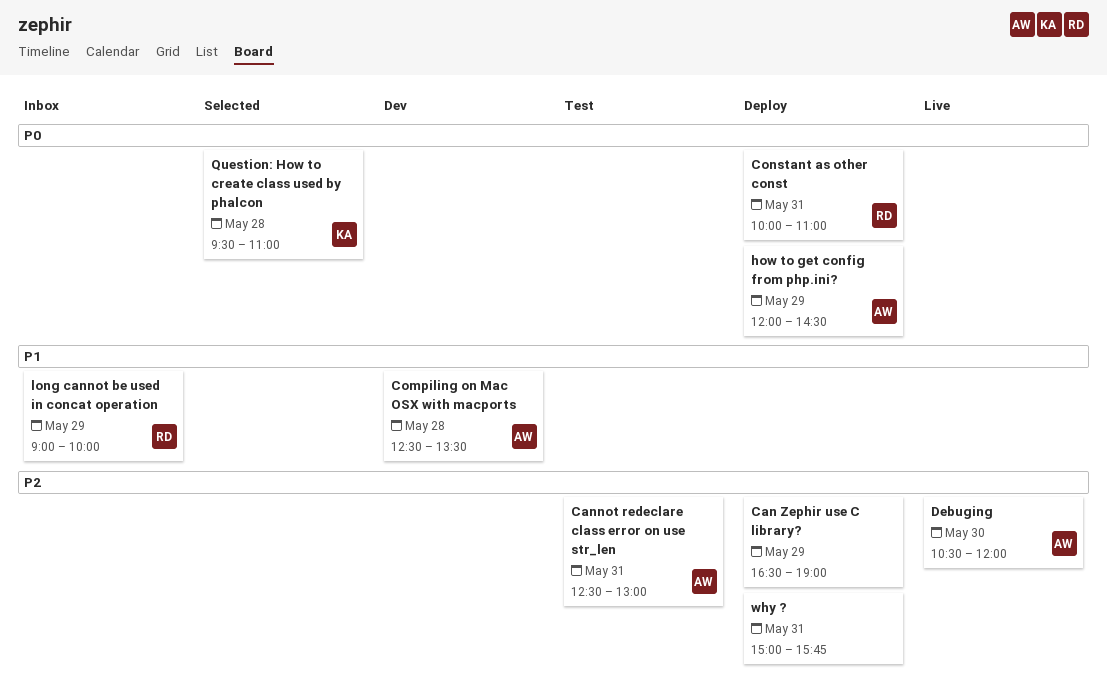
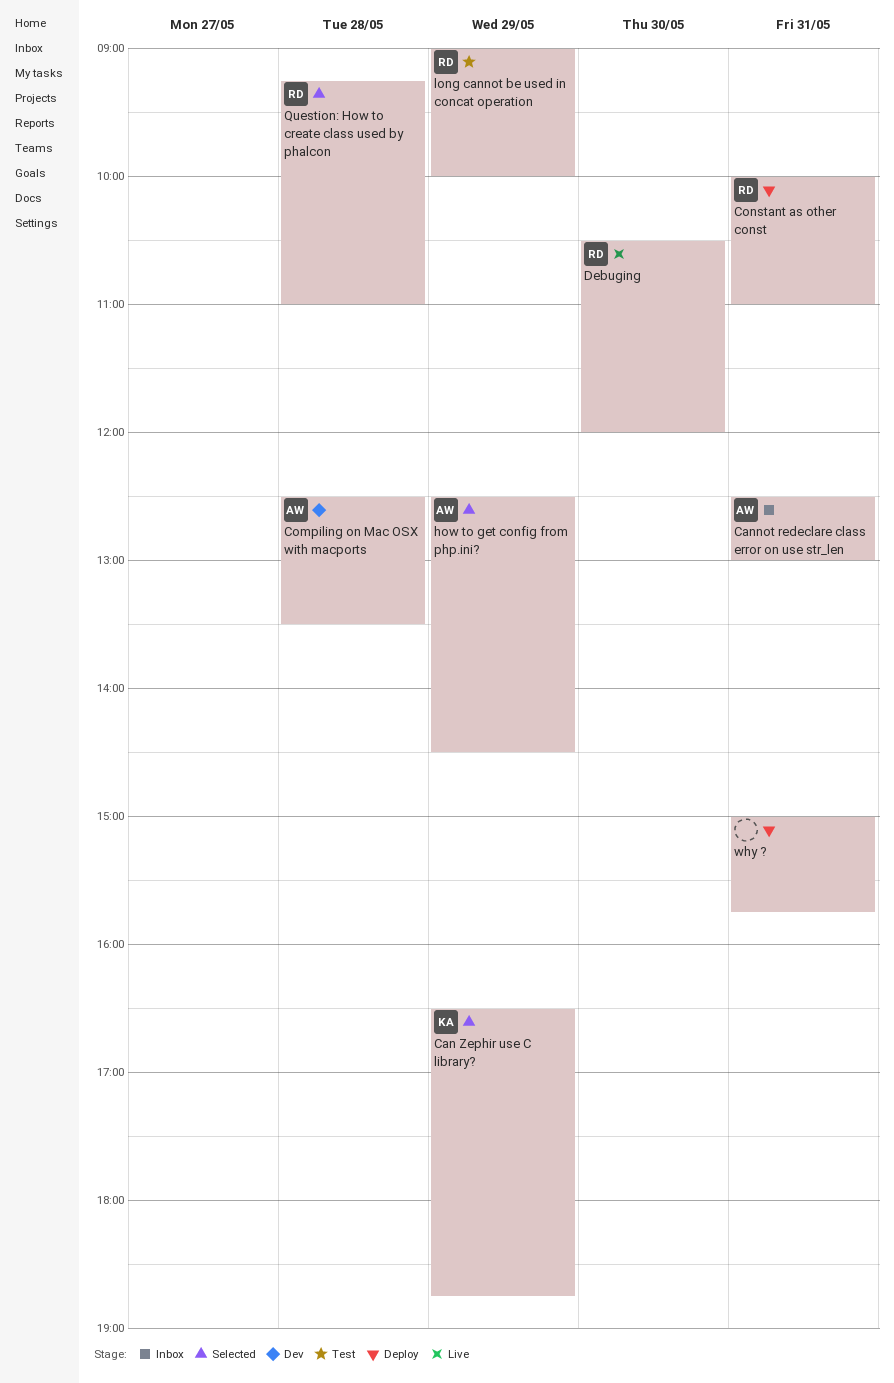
Can Zephir use C library?, status: Deploy -> Selected
Can Zephir use C library?, owner: none -> KA
Can Zephir use C library?, ends: 19:00 -> 18:45
Cannot redeclare class error on use str_len, status: Test -> Inbox
Debuging, owner: AW -> RD
how to get config from php.ini?, status: Deploy -> Selected
how to get config from php.ini?, begins: 12:00 -> 12:30
long cannot be used in concat operation, status: Inbox -> Test
Question: How to create class used by phalcon, owner: KA -> RD
Question: How to create class used by phalcon, begins: 09:30 -> 09:15

